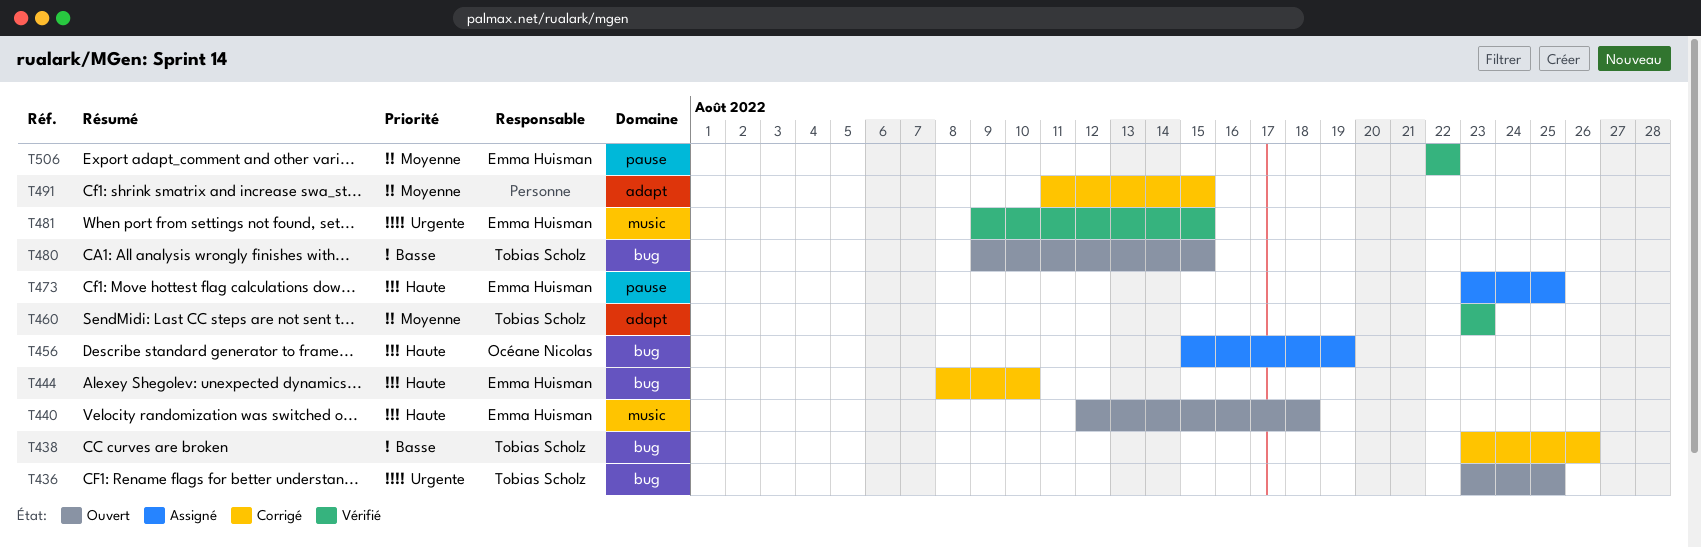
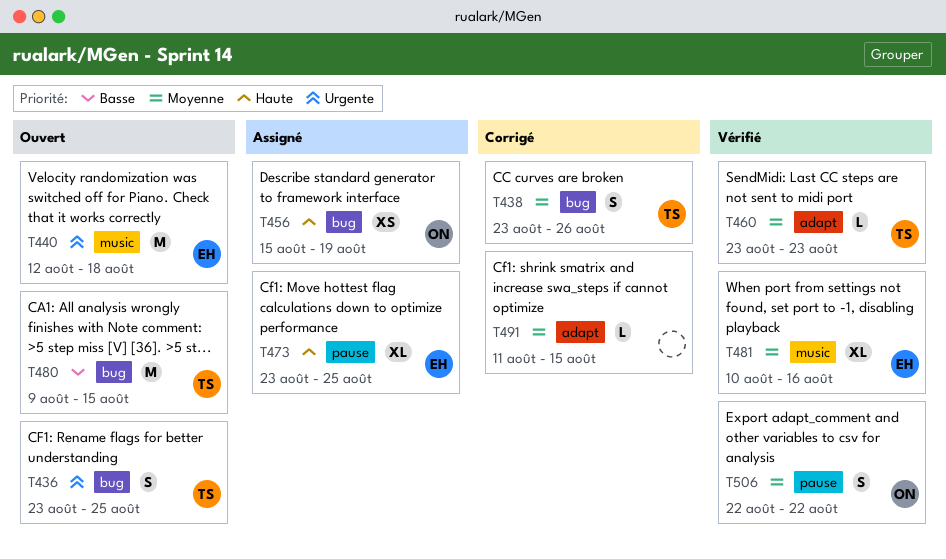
T438, priority: Basse -> Moyenne
T440, priority: Haute -> Urgente
T444: present -> none
T481, priority: Urgente -> Moyenne
T481, start: Aug 9 -> Aug 10
T481, due: Aug 15 -> Aug 16
T506, owner: Emma Huisman -> Océane Nicolas

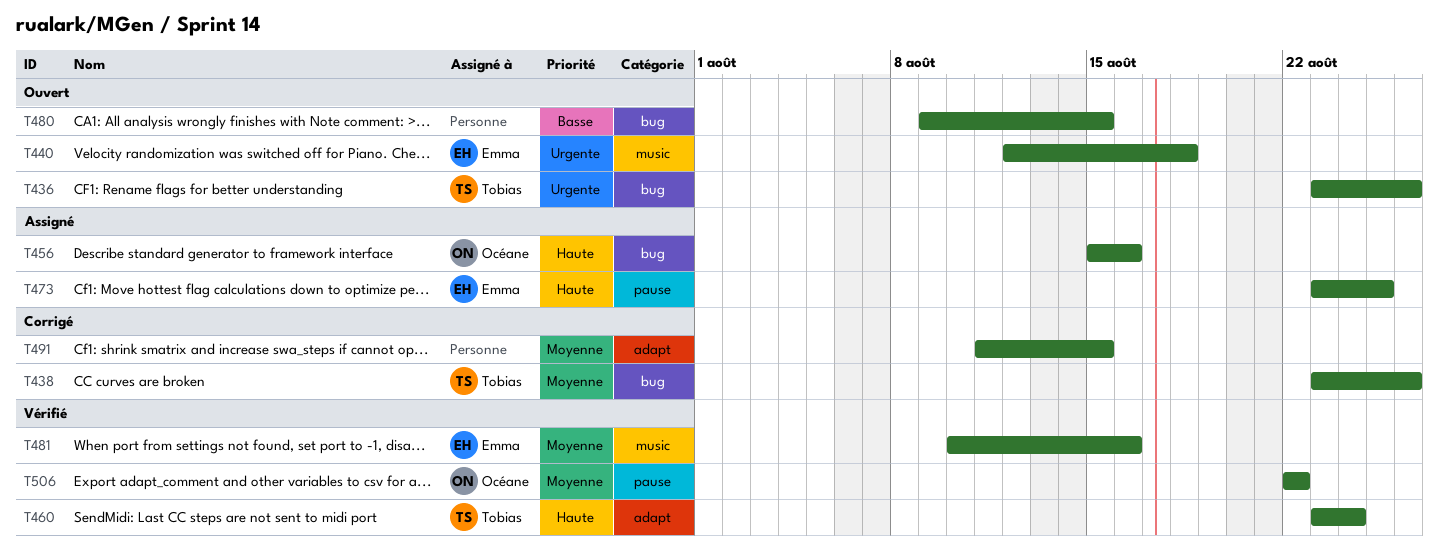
T436, due: Aug 25 -> Aug 26
T456, due: Aug 19 -> Aug 16
T460, priority: Moyenne -> Haute
T460, due: Aug 23 -> Aug 24
T480, owner: Tobias -> none

